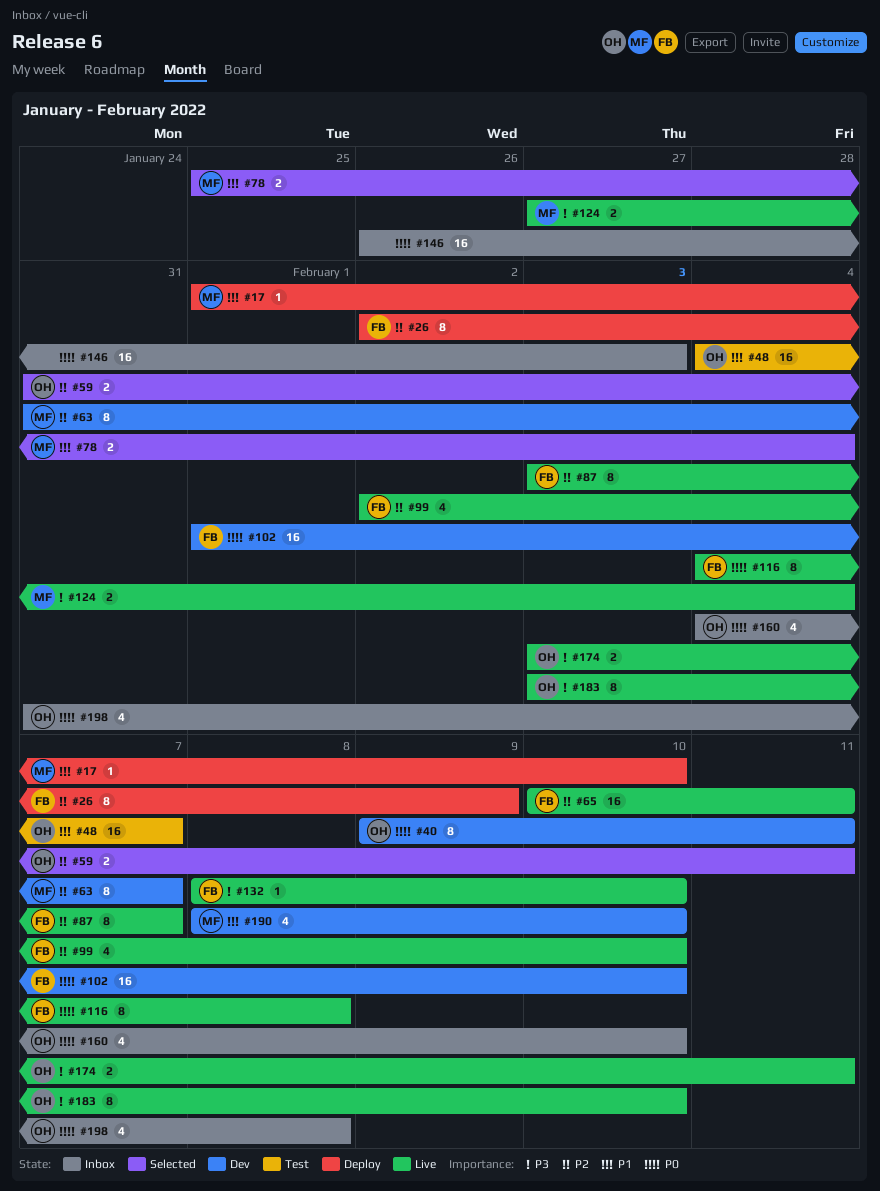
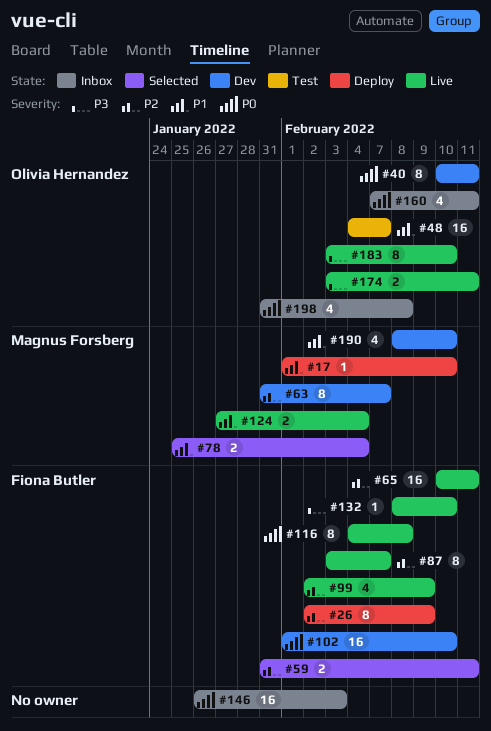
#40, start: Feb 9 -> Feb 10
#59, owner: Olivia Hernandez -> Fiona Butler
#99, due: Feb 10 -> Feb 9
#124, priority: P3 -> P1
#160, start: Feb 4 -> Feb 7
#160, due: Feb 10 -> Feb 11

